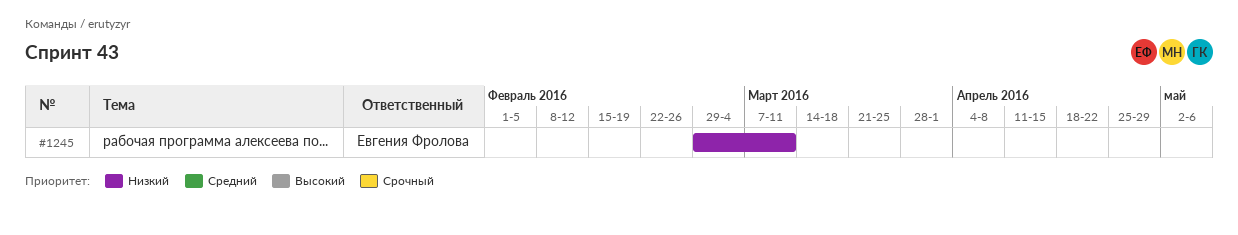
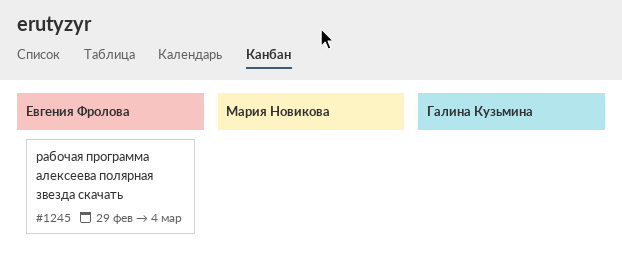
#1245, due: Mar 11 -> Mar 4

